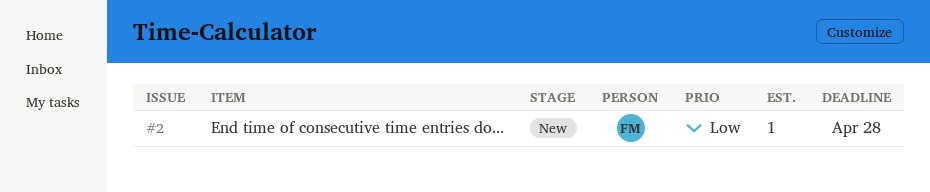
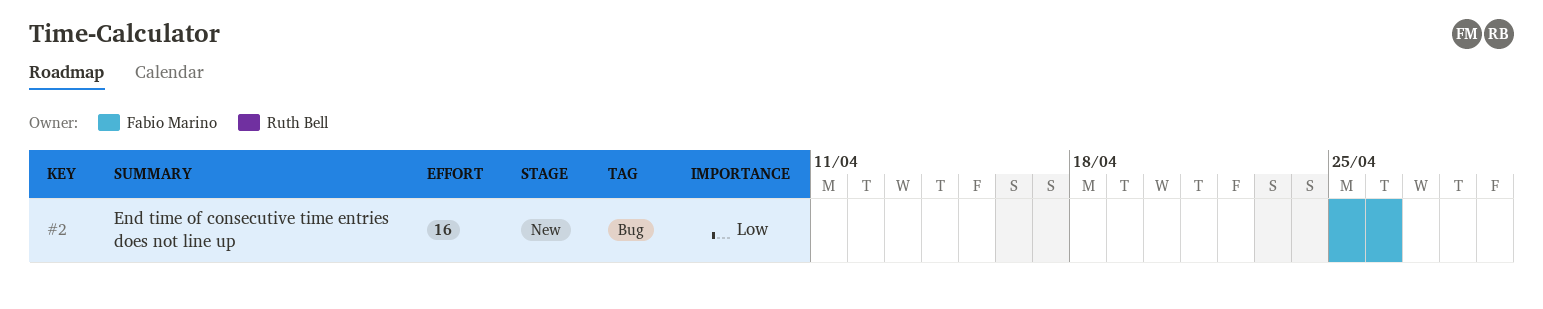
#2, estimate: 1 -> 16
#2, due: Apr 28 -> Apr 26

